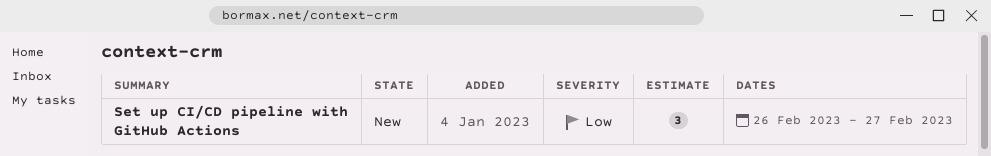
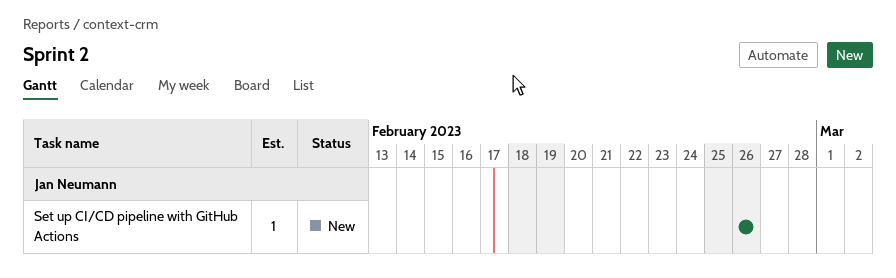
Set up CI/CD pipeline with GitHub Actions, estimate: 3 -> 1
Set up CI/CD pipeline with GitHub Actions, due: Feb 27 -> Feb 26

